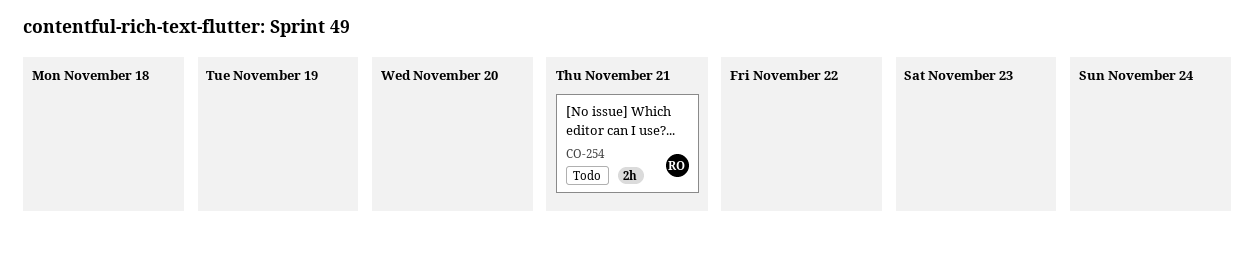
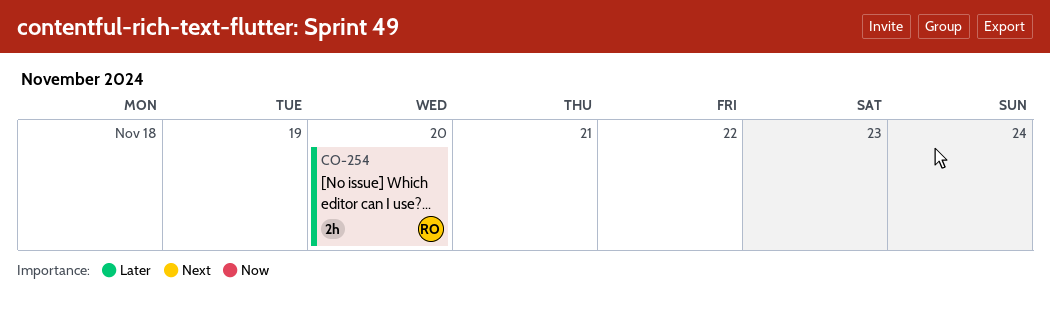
CO-254, due: Nov 21 -> Nov 20

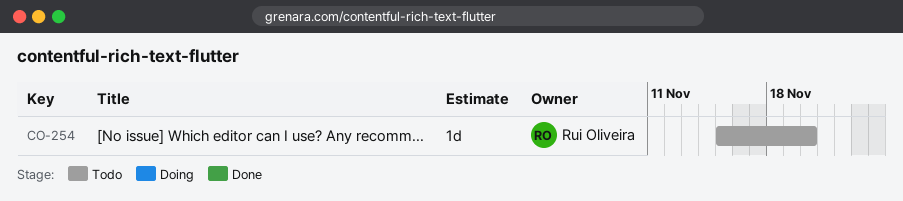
CO-254, estimate: 2h -> 1d

